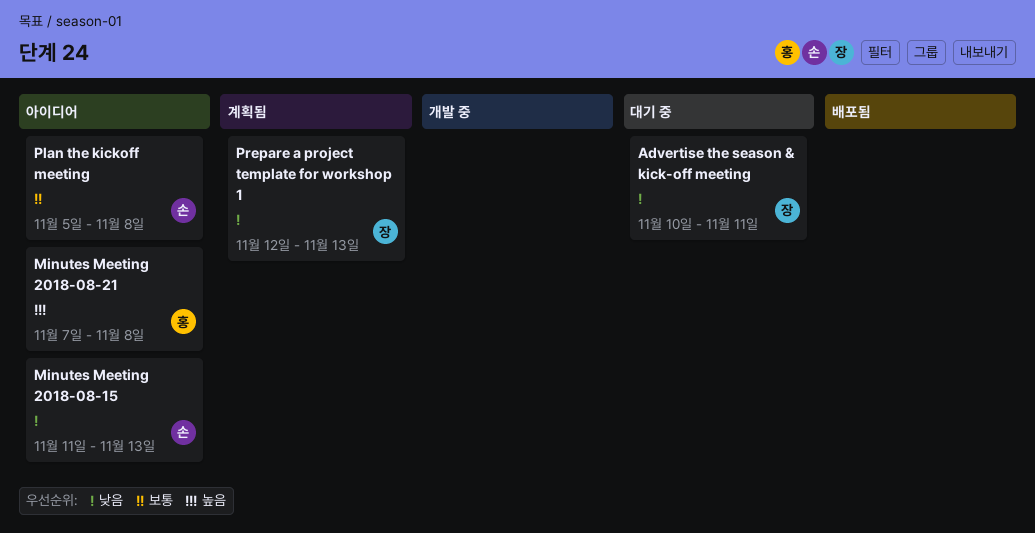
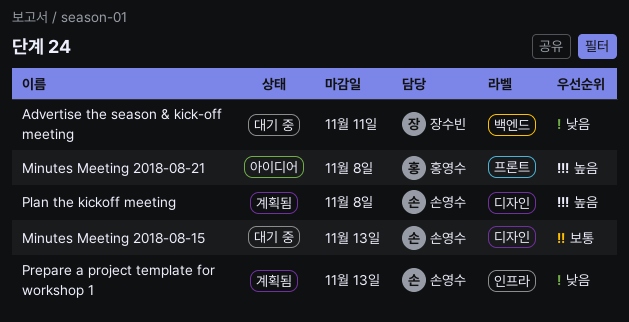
Minutes Meeting 2018-08-15, status: 아이디어 -> 대기 중
Minutes Meeting 2018-08-15, priority: 낮음 -> 보통
Plan the kickoff meeting, status: 아이디어 -> 계획됨
Plan the kickoff meeting, priority: 보통 -> 높음
Prepare a project template for workshop 1, owner: 장수빈 -> 손영수

